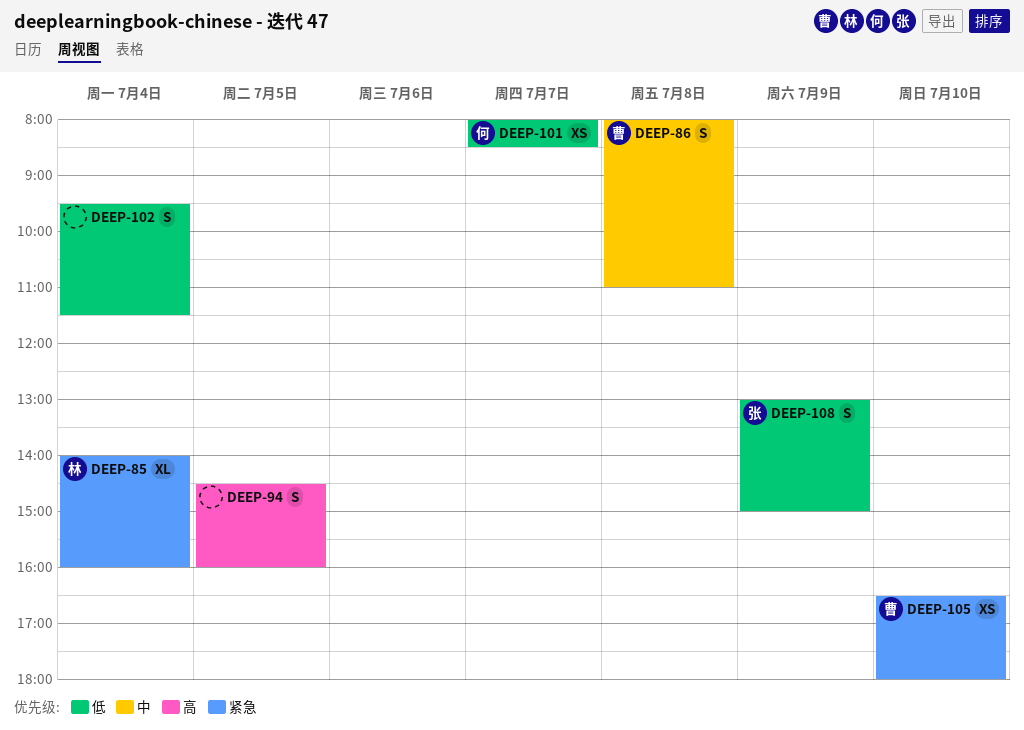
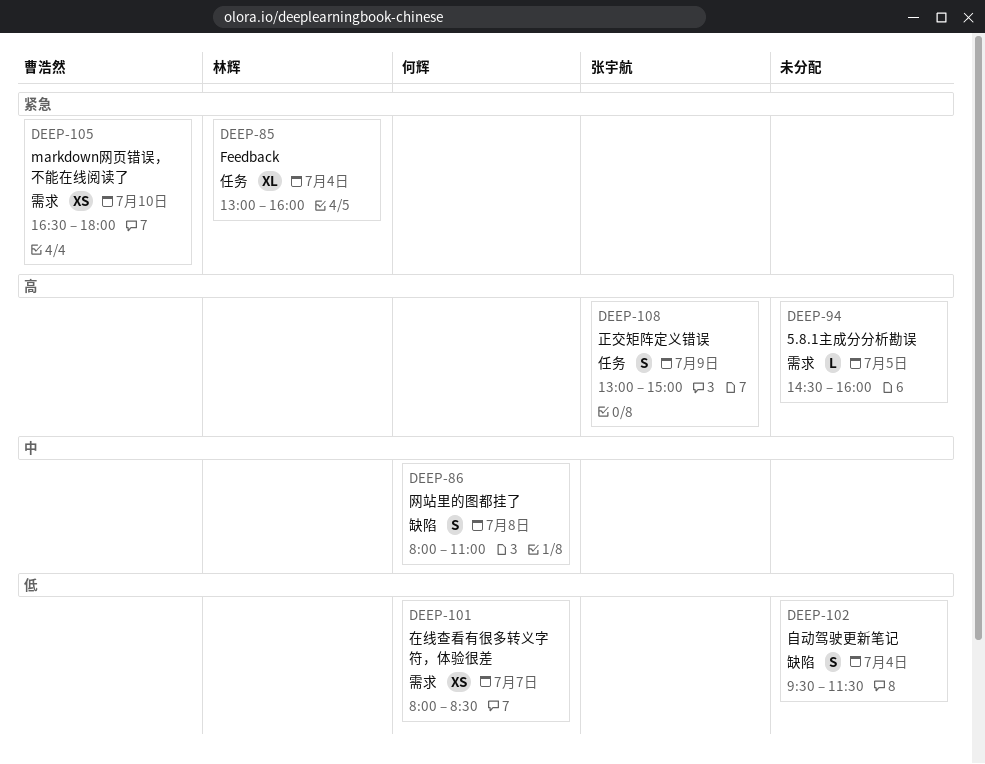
DEEP-85, begins: 14:00 -> 13:00
DEEP-86, owner: 曹浩然 -> 何辉
DEEP-94, estimate: S -> L
DEEP-108, priority: 低 -> 高

